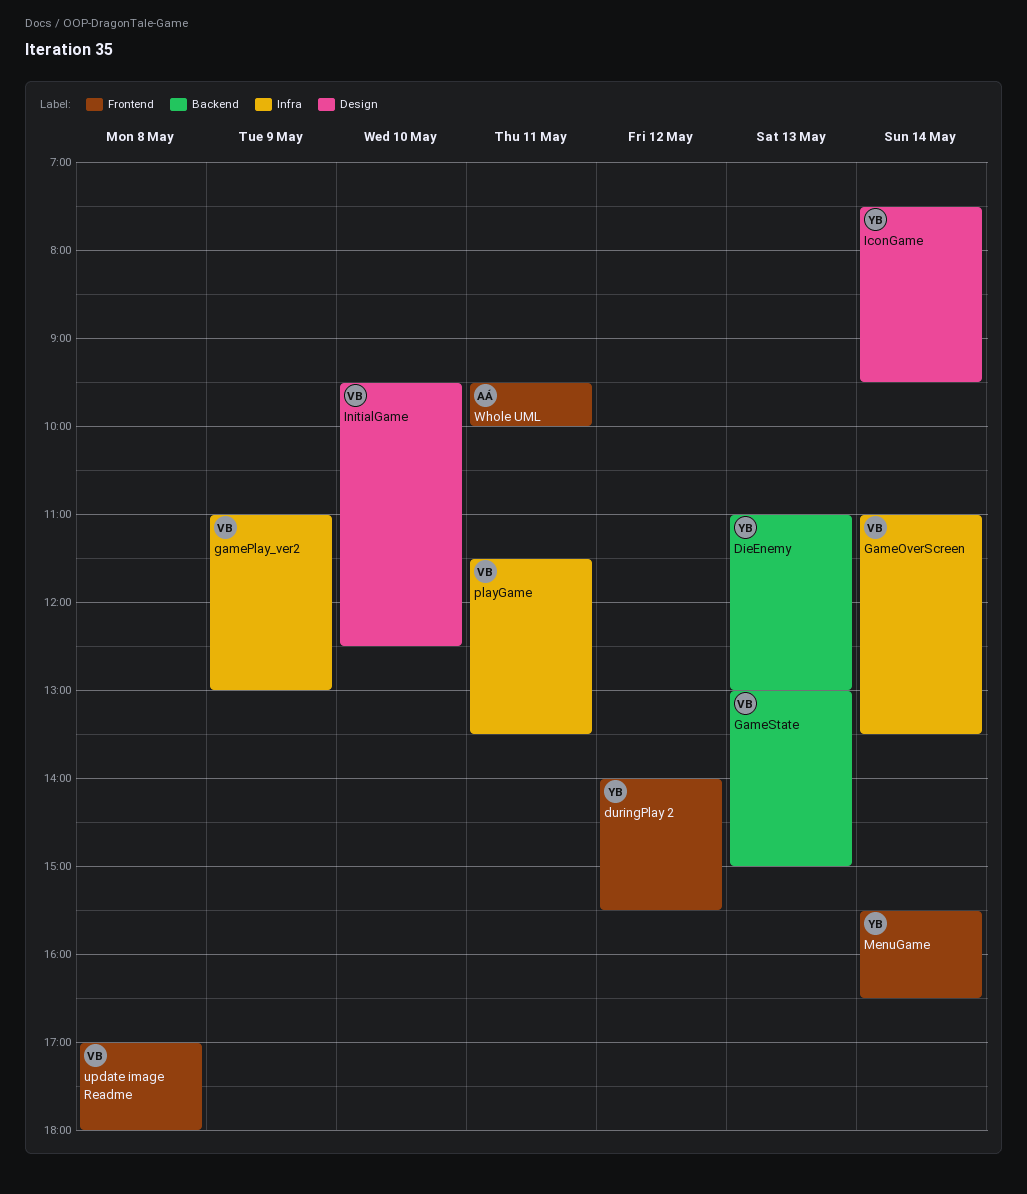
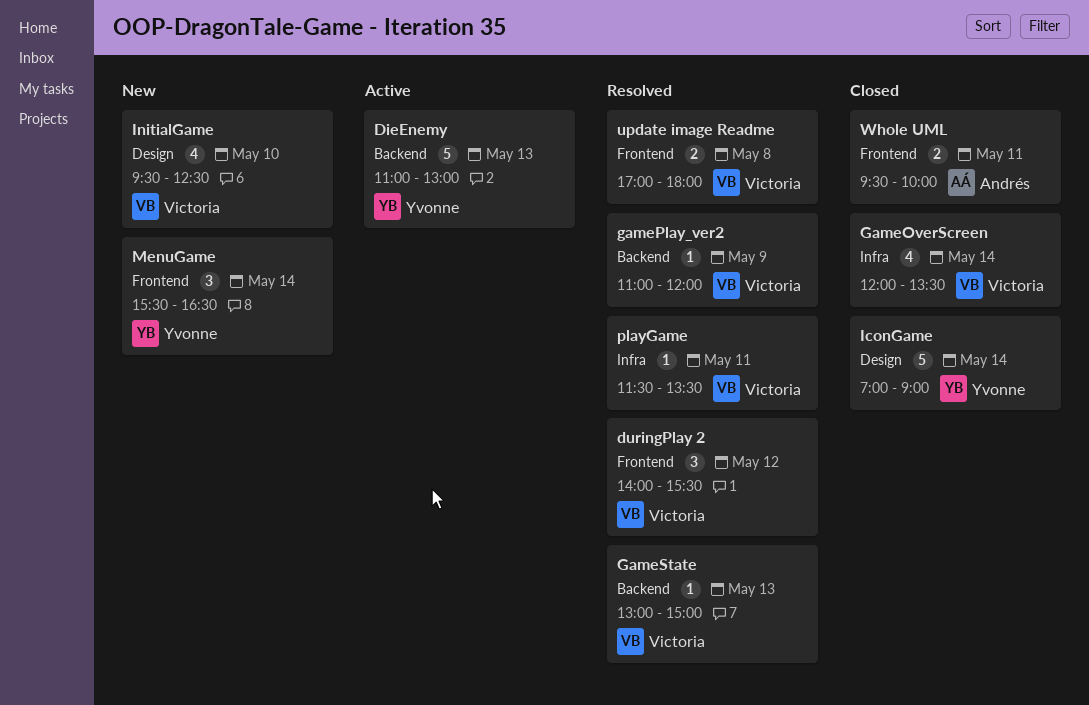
duringPlay 2, owner: Yvonne -> Victoria
GameOverScreen, begins: 11:00 -> 12:00
gamePlay_ver2, label: Infra -> Backend
gamePlay_ver2, ends: 13:00 -> 12:00
IconGame, begins: 07:30 -> 07:00
IconGame, ends: 09:30 -> 09:00

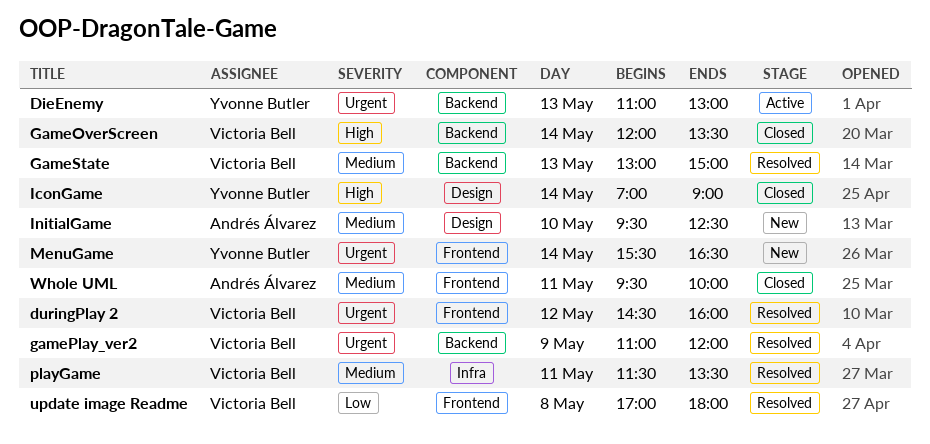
duringPlay 2, begins: 14:00 -> 14:30
duringPlay 2, ends: 15:30 -> 16:00
GameOverScreen, label: Infra -> Backend
InitialGame, owner: Victoria Bell -> Andrés Álvarez

